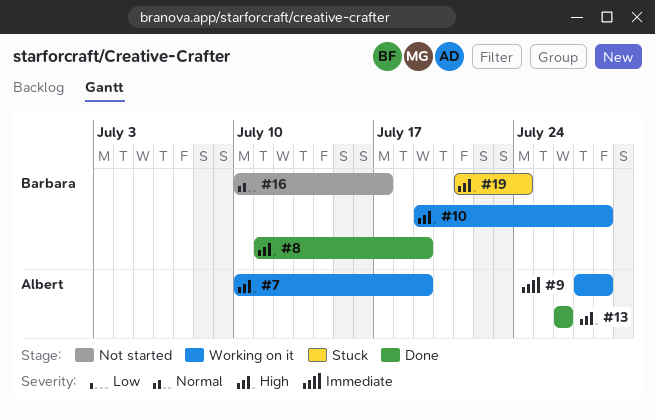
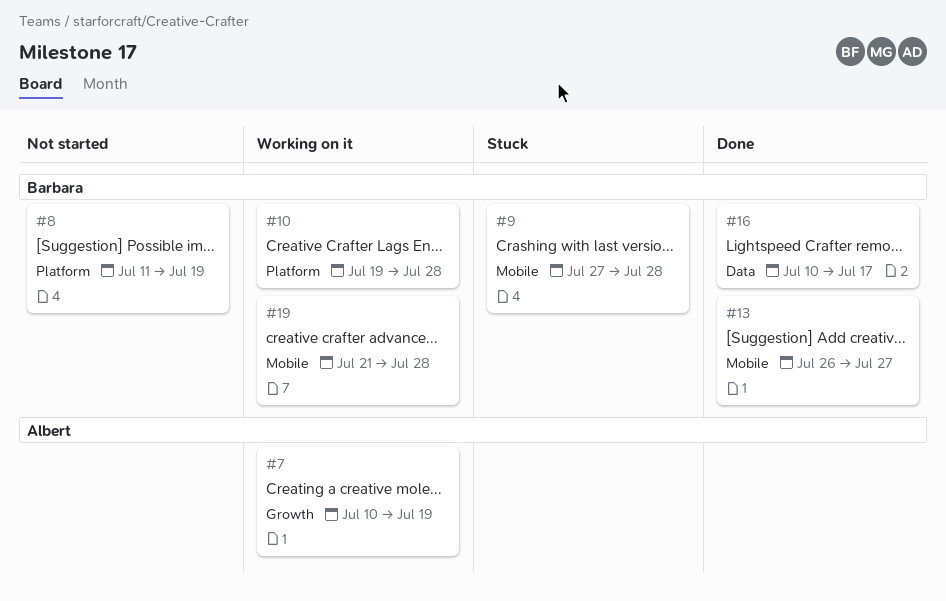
#8, status: Done -> Not started
#9, status: Working on it -> Stuck
#9, owner: Albert -> Barbara
#13, owner: Albert -> Barbara
#13, due: Jul 26 -> Jul 27
#16, status: Not started -> Done
#19, status: Stuck -> Working on it
#19, due: Jul 24 -> Jul 28

